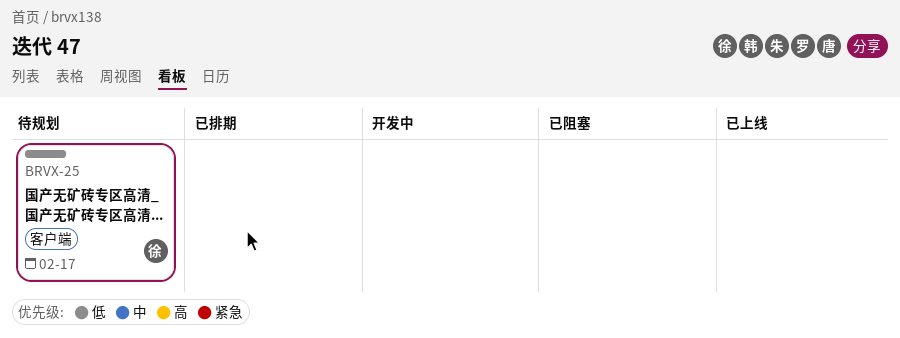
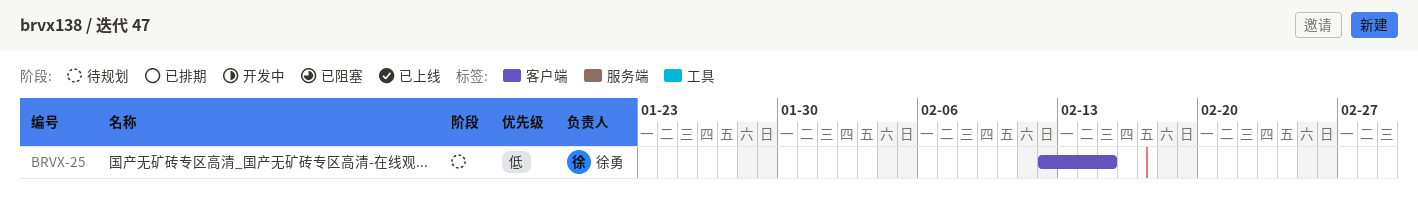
BRVX-25, due: Feb 17 -> Feb 15

